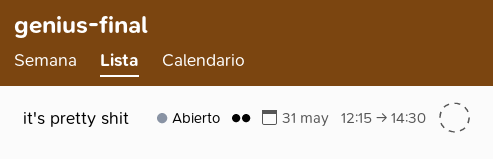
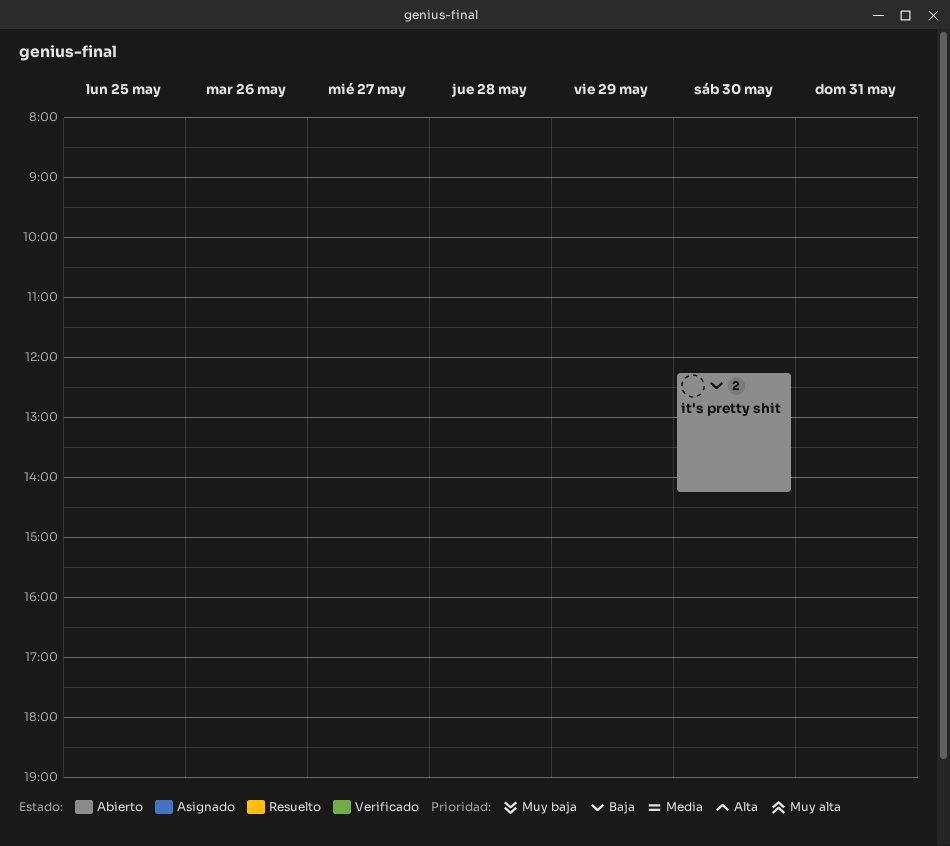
it's pretty shit, day: May 31 -> May 30
it's pretty shit, ends: 14:30 -> 14:15

